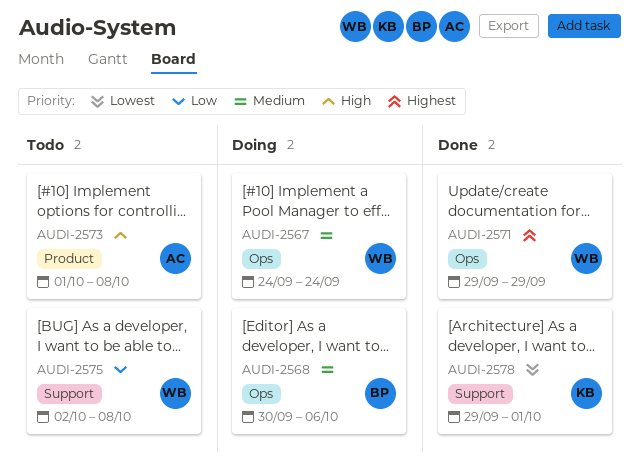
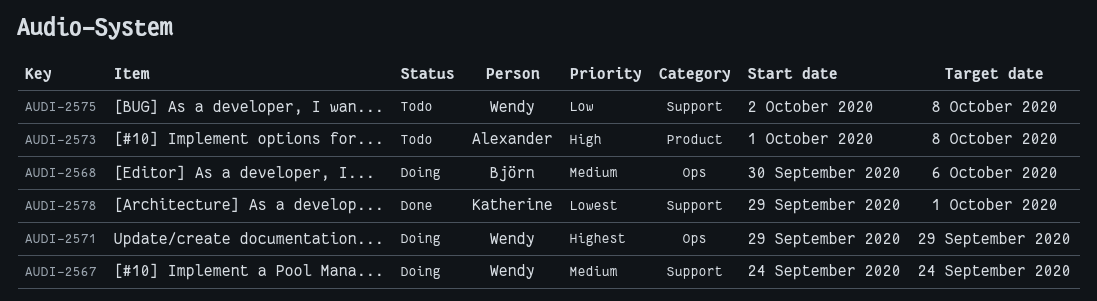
AUDI-2567, label: Ops -> Support
AUDI-2571, status: Done -> Doing

